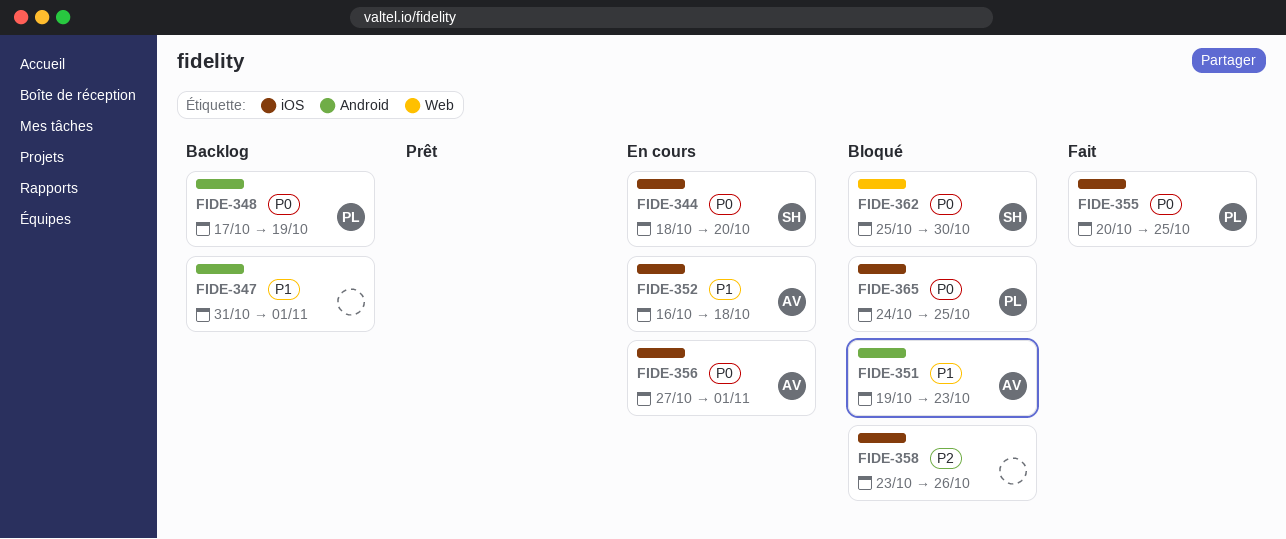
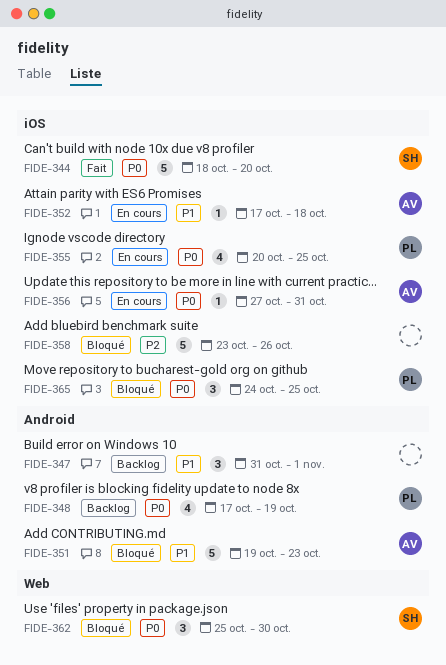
FIDE-344, status: En cours -> Fait
FIDE-352, start: Oct 16 -> Oct 17
FIDE-355, status: Fait -> En cours
FIDE-356, due: Nov 1 -> Oct 31

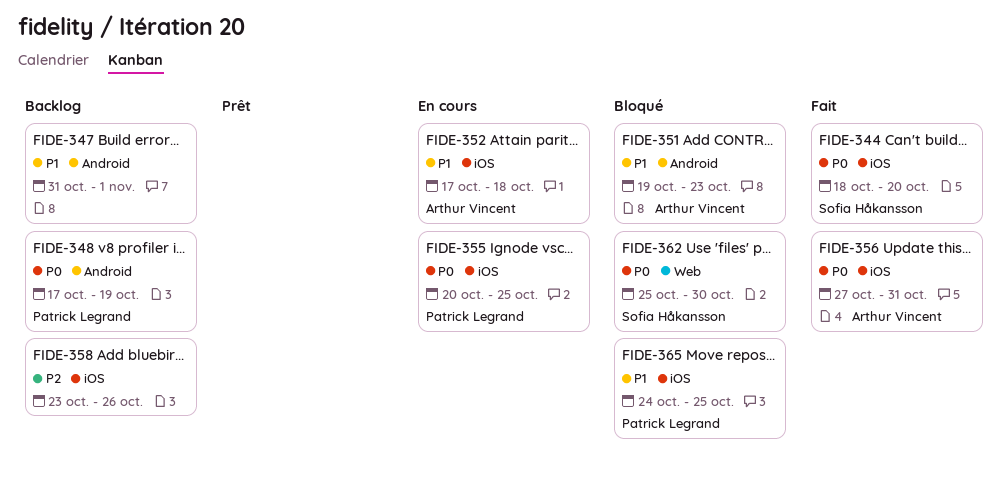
FIDE-356, status: En cours -> Fait
FIDE-358, status: Bloqué -> Backlog
FIDE-365, priority: P0 -> P1

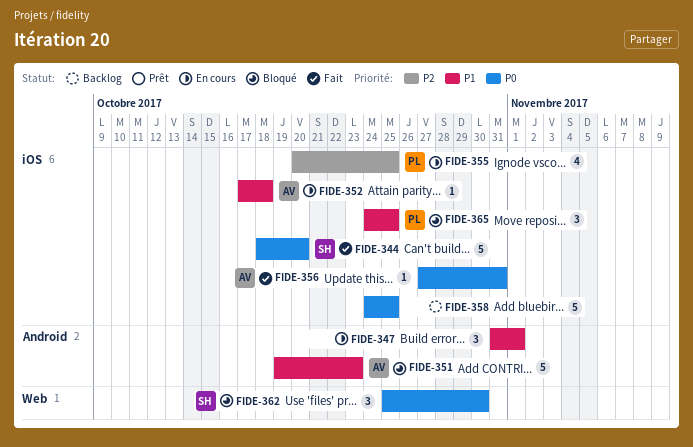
FIDE-347, status: Backlog -> En cours
FIDE-348: present -> none
FIDE-355, priority: P0 -> P2
FIDE-358, priority: P2 -> P0
FIDE-358, start: Oct 23 -> Oct 24
FIDE-358, due: Oct 26 -> Oct 25

